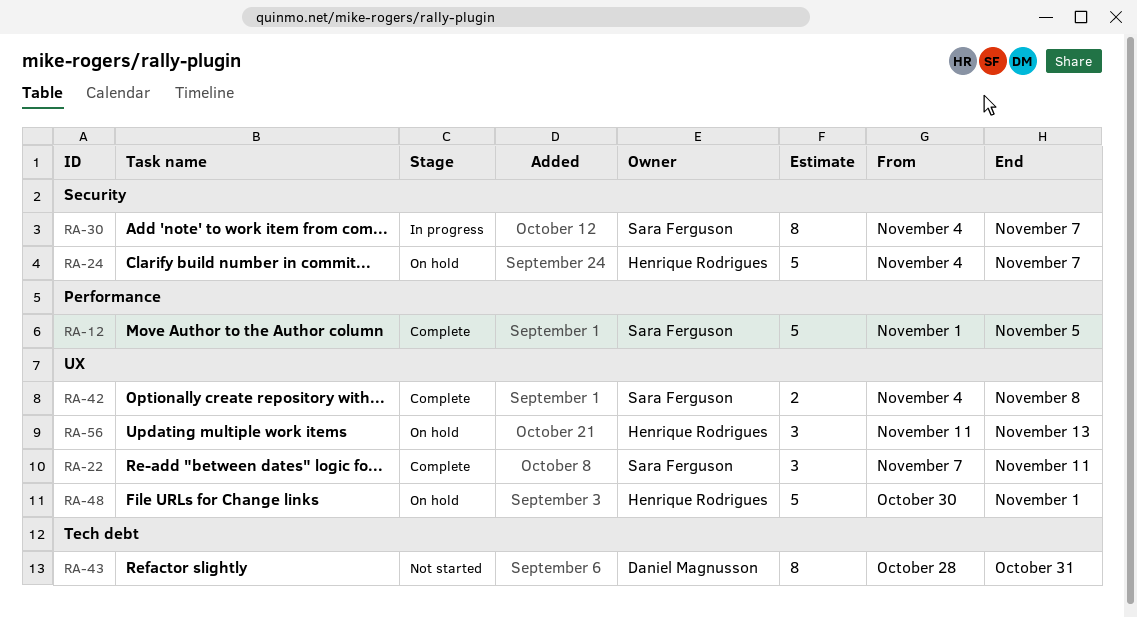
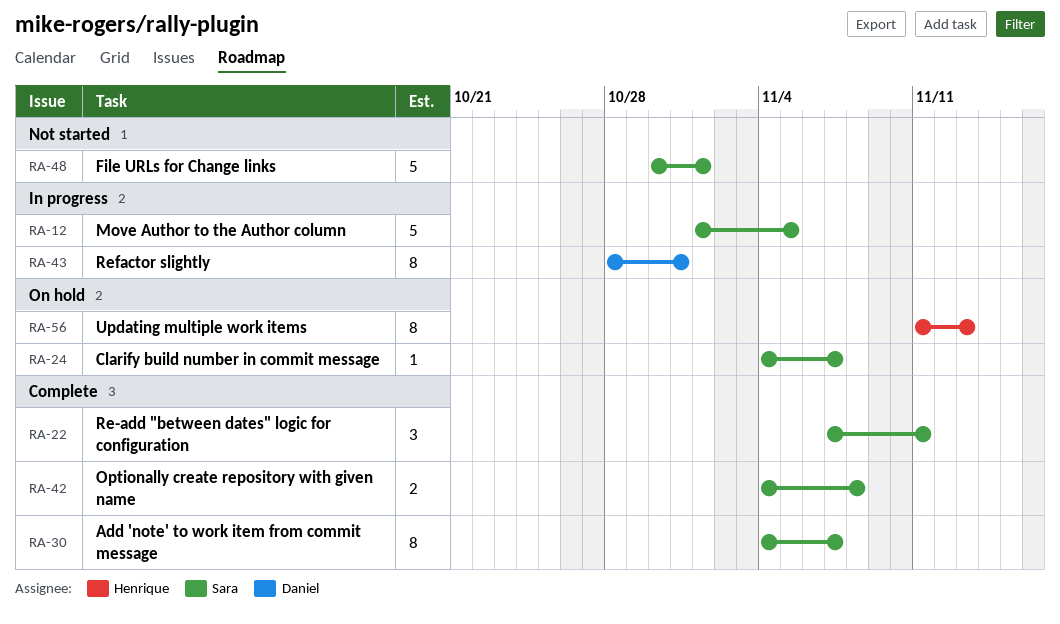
RA-12, status: Complete -> In progress
RA-24, owner: Henrique Rodrigues -> Sara Ferguson
RA-24, estimate: 5 -> 1
RA-30, status: In progress -> Complete
RA-43, status: Not started -> In progress
RA-48, status: On hold -> Not started
RA-48, owner: Henrique Rodrigues -> Sara Ferguson
RA-56, estimate: 3 -> 8

